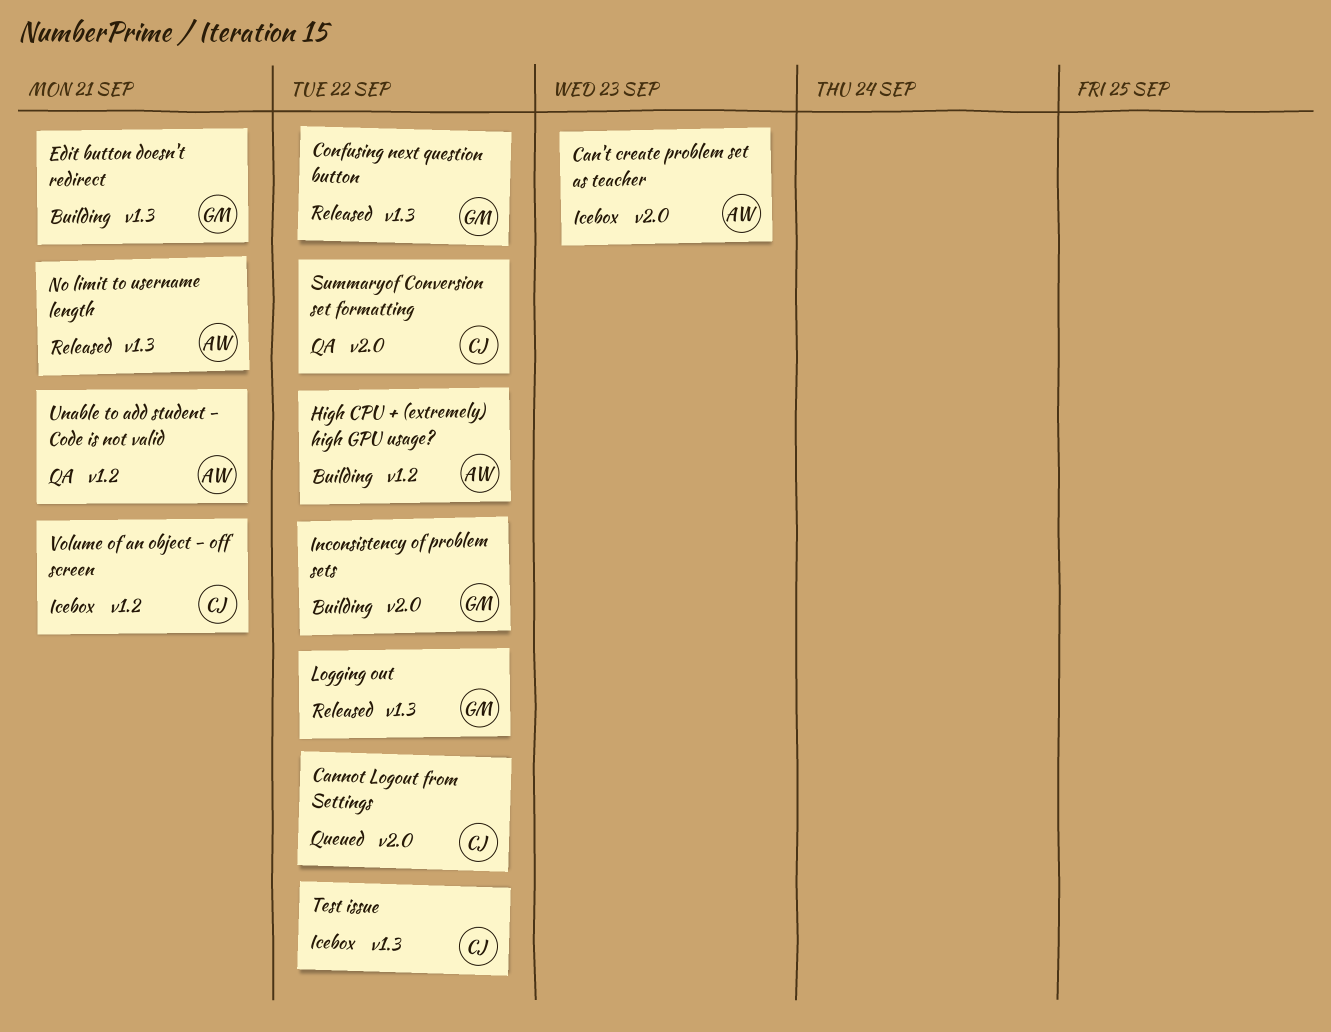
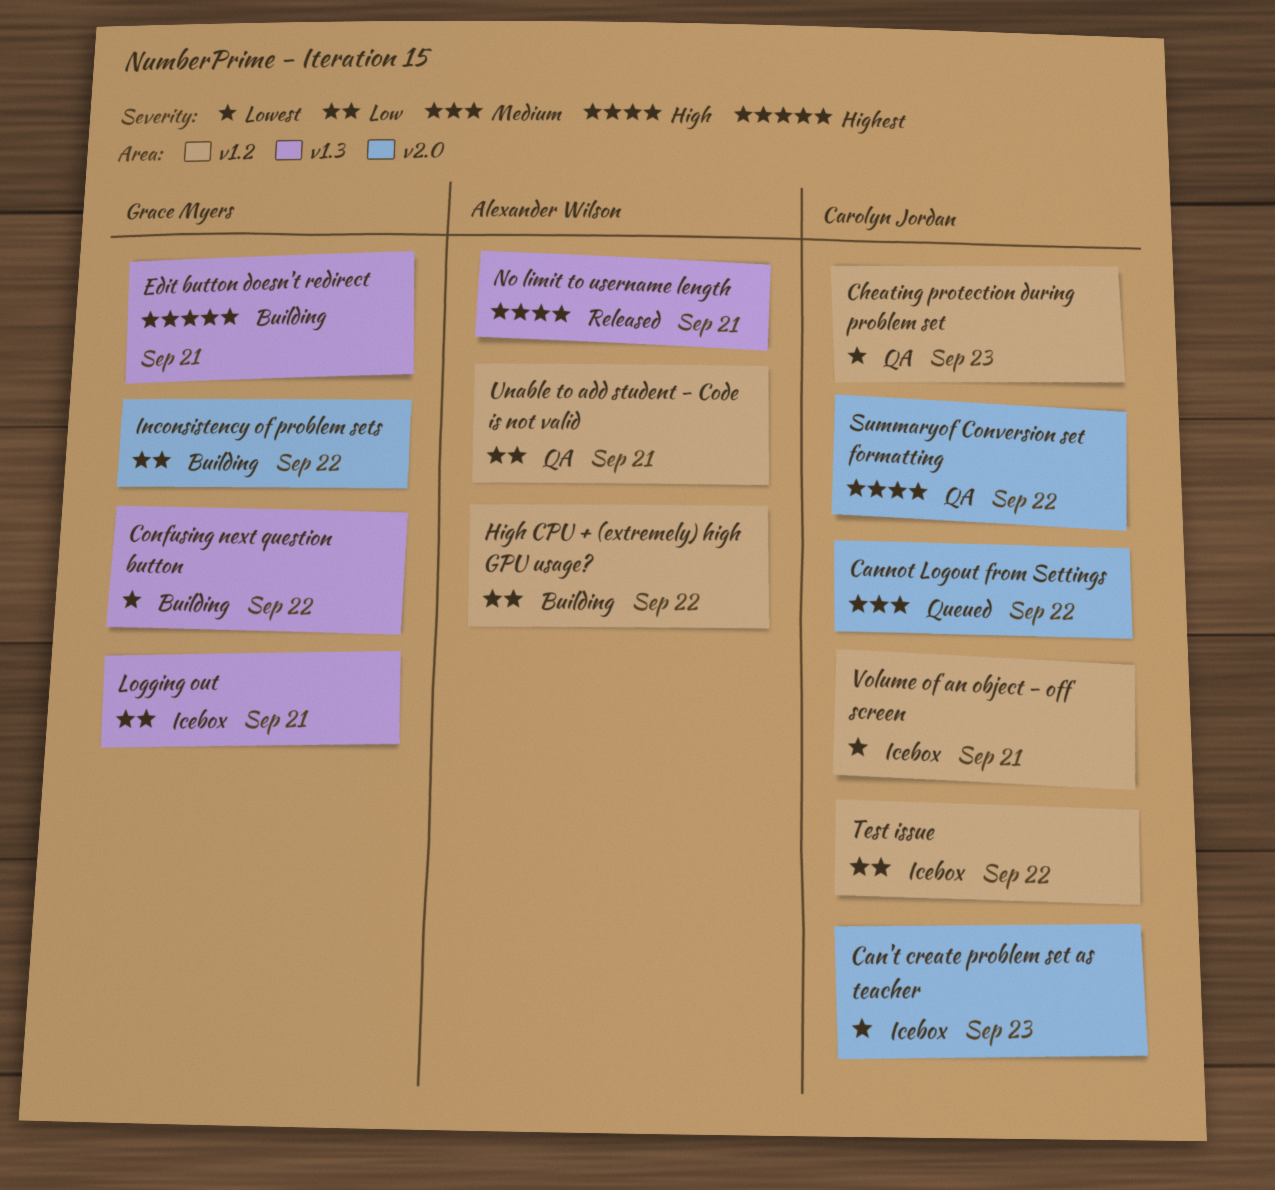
Can't create problem set as teacher, owner: Alexander Wilson -> Carolyn Jordan
Cheating protection during problem set: none -> present
Confusing next question button, status: Released -> Building
Logging out, status: Released -> Icebox
Logging out, due: Sep 22 -> Sep 21
Test issue, label: v1.3 -> v1.2

